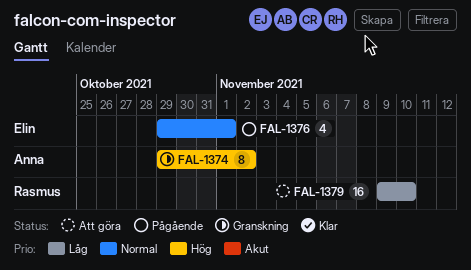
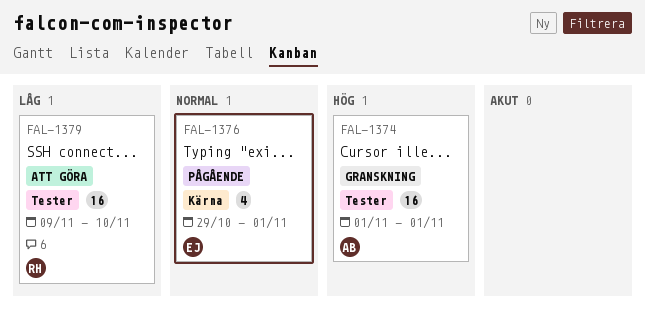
FAL-1374, estimate: 8 -> 16
FAL-1374, start: Oct 29 -> Nov 1
FAL-1374, due: Nov 2 -> Nov 1

